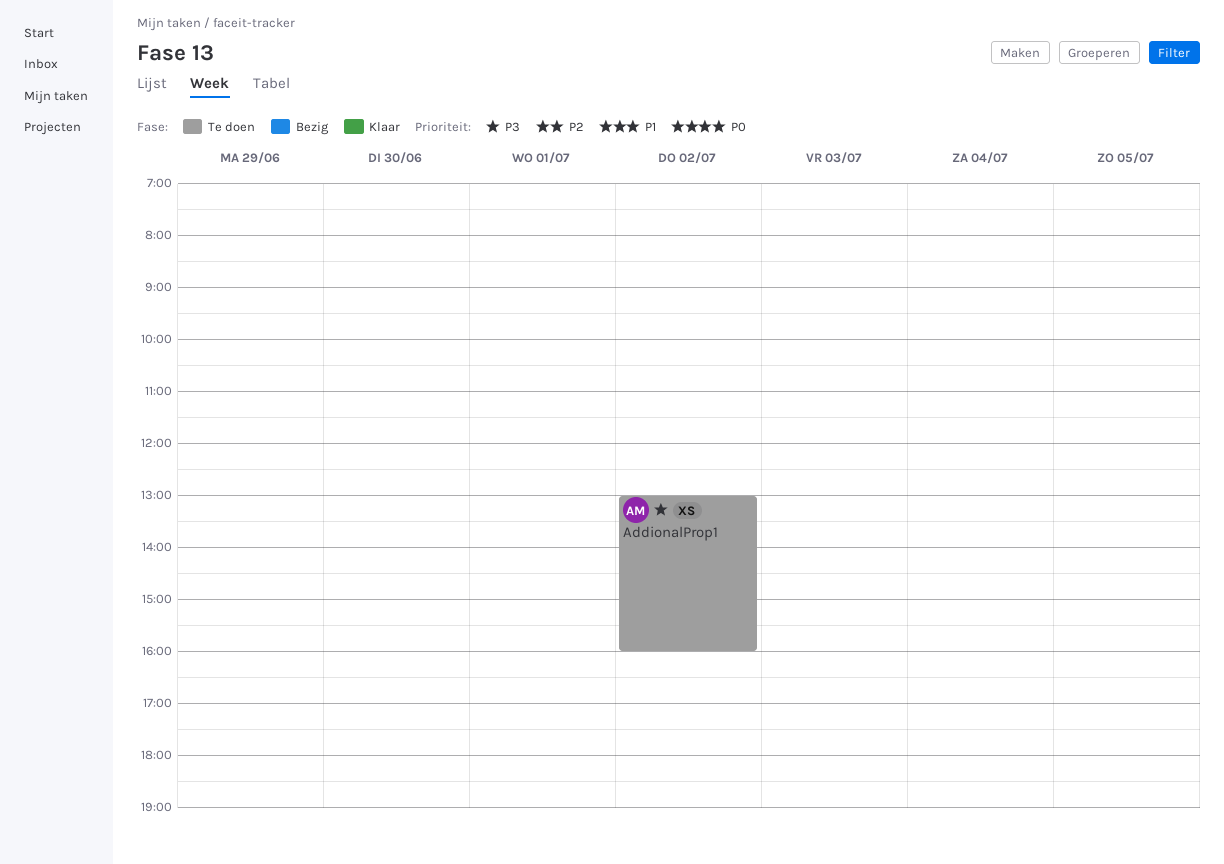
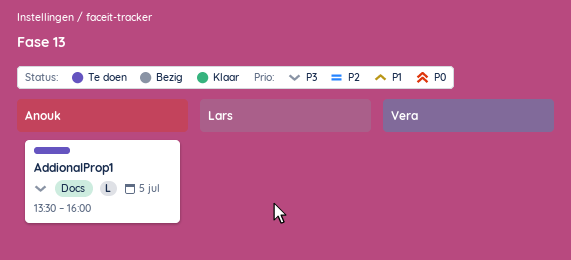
AddionalProp1, estimate: XS -> L
AddionalProp1, day: Jul 2 -> Jul 5
AddionalProp1, begins: 13:00 -> 13:30

